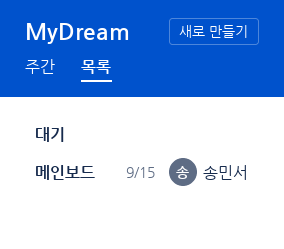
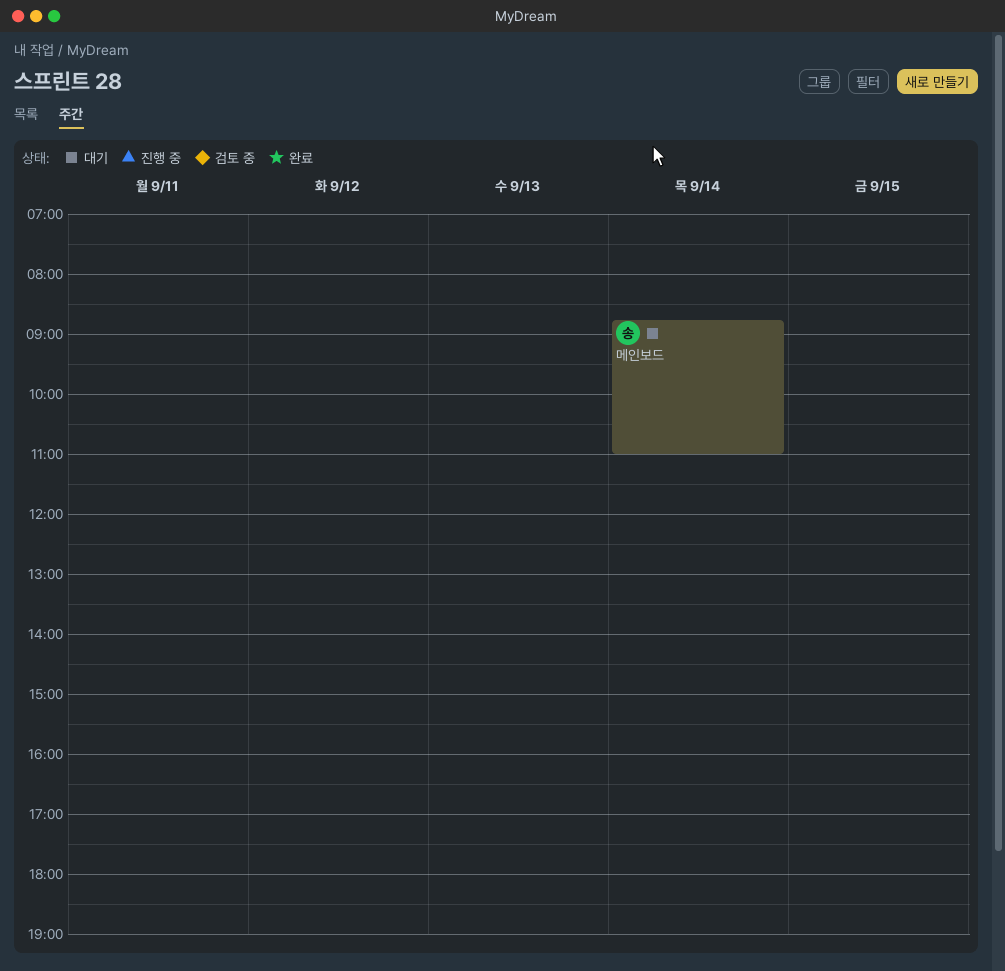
메인보드, day: Sep 15 -> Sep 14

